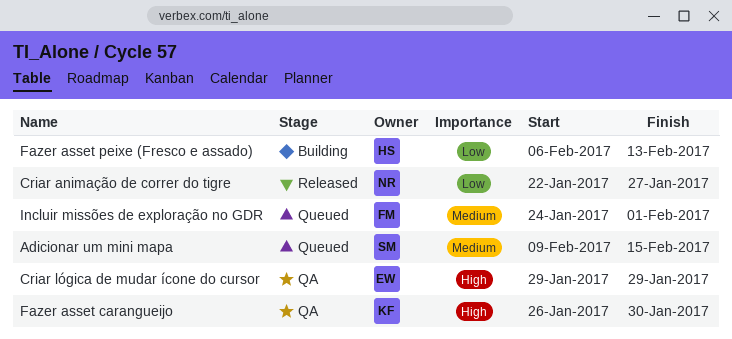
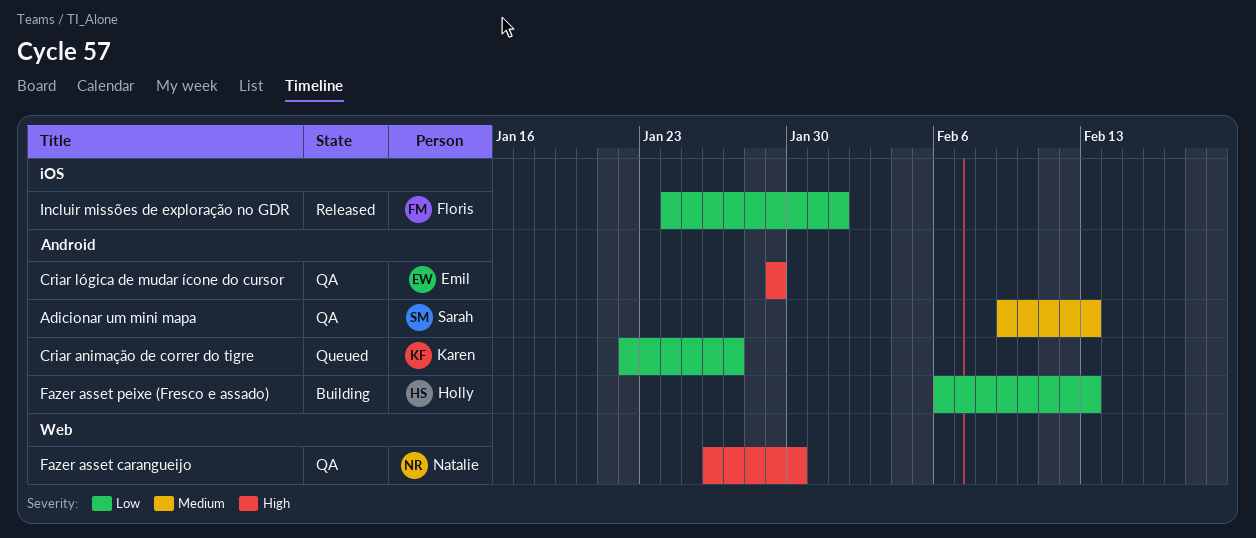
Adicionar um mini mapa, status: Queued -> QA
Adicionar um mini mapa, due: Feb 15 -> Feb 13
Criar animação de correr do tigre, status: Released -> Queued
Criar animação de correr do tigre, owner: Natalie -> Karen
Fazer asset carangueijo, owner: Karen -> Natalie
Incluir missões de exploração no GDR, status: Queued -> Released
Incluir missões de exploração no GDR, priority: Medium -> Low

